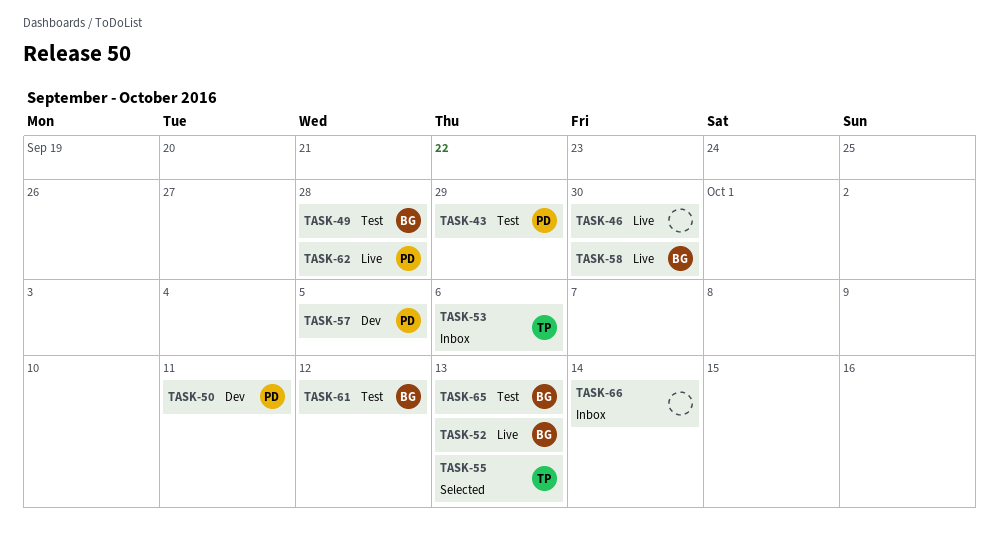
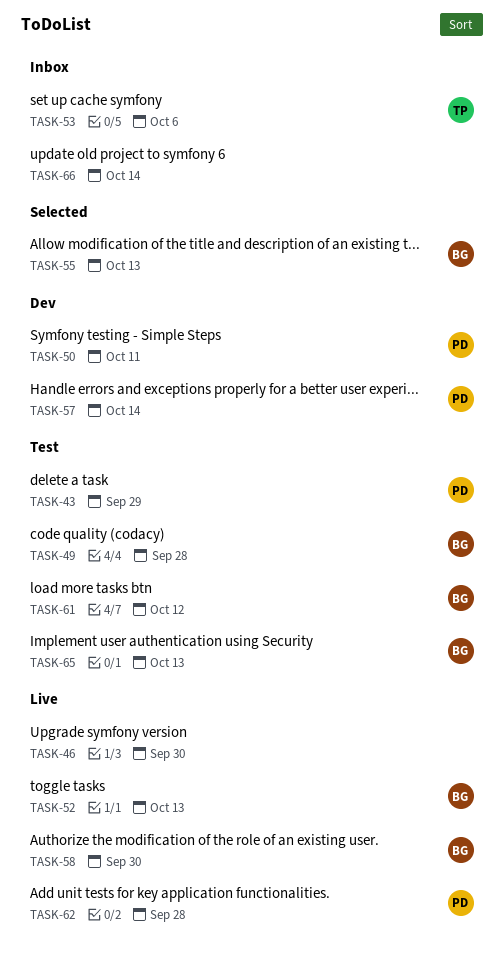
TASK-55, owner: TP -> BG
TASK-57, due: Oct 5 -> Oct 14

